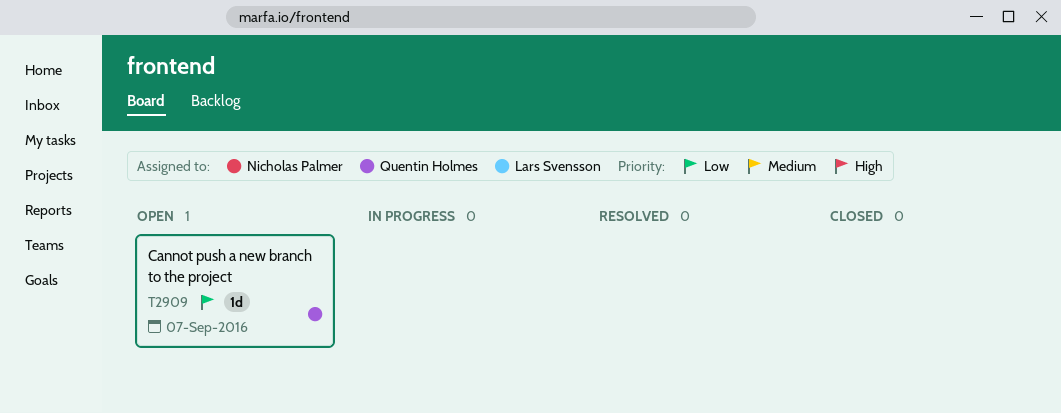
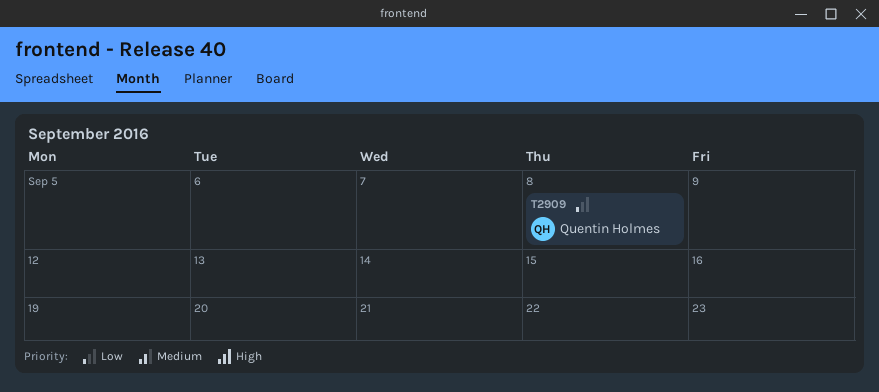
T2909, due: Sep 7 -> Sep 8

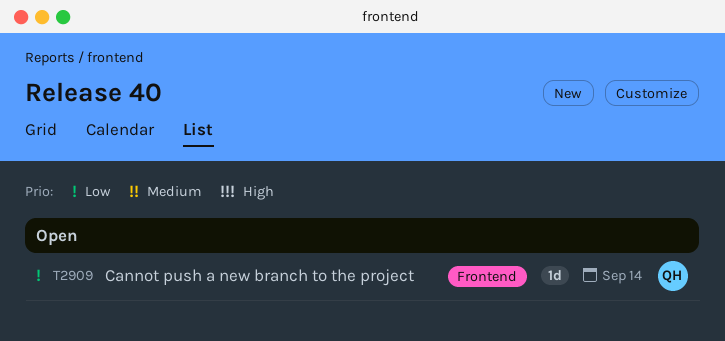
T2909, due: Sep 8 -> Sep 14

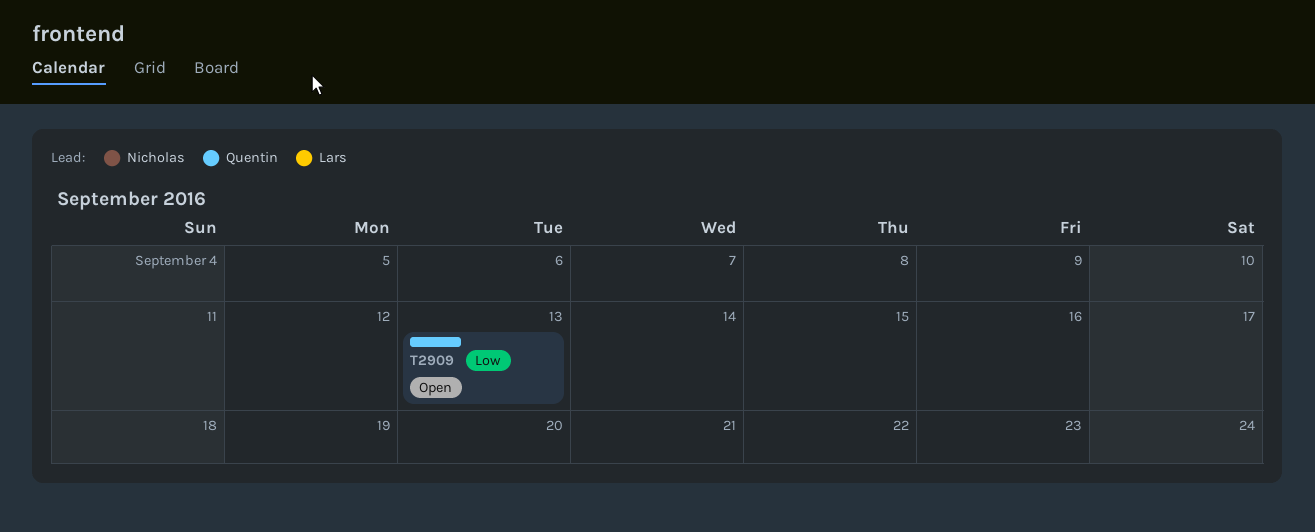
T2909, due: Sep 14 -> Sep 13

